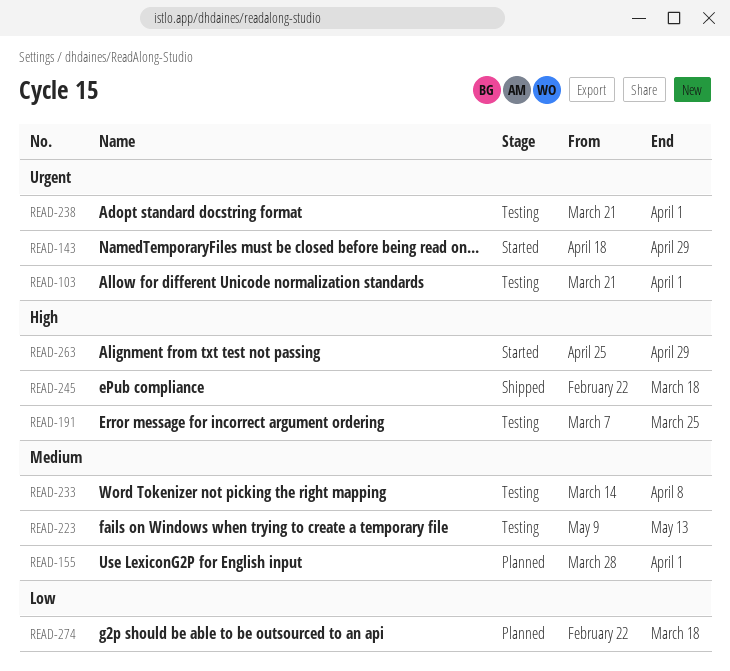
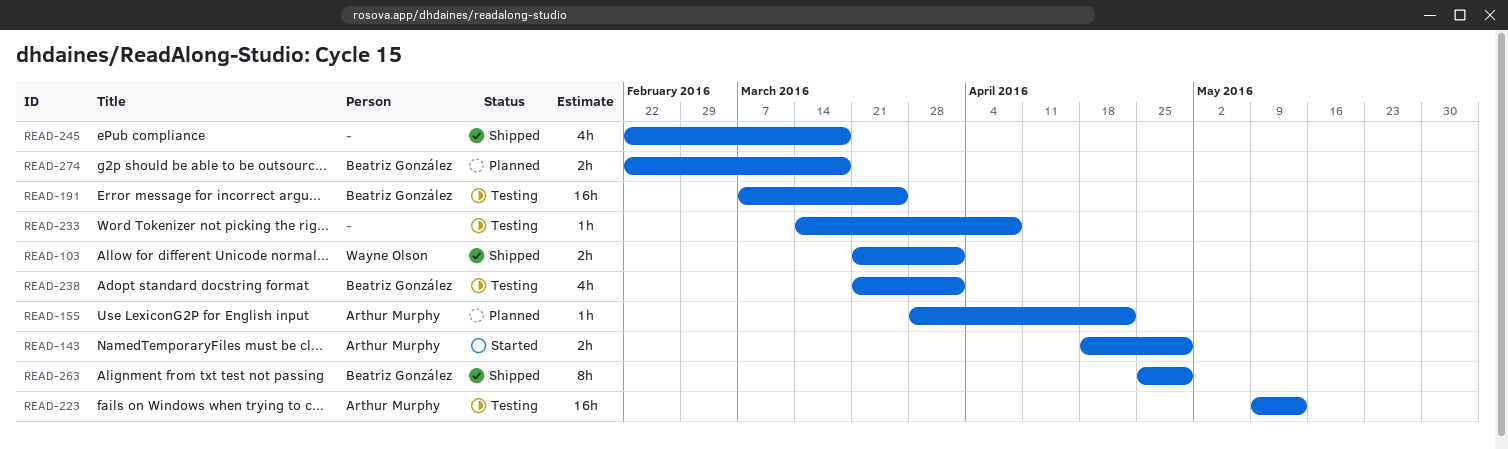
READ-103, status: Testing -> Shipped
READ-155, due: Apr 1 -> Apr 22
READ-263, status: Started -> Shipped

